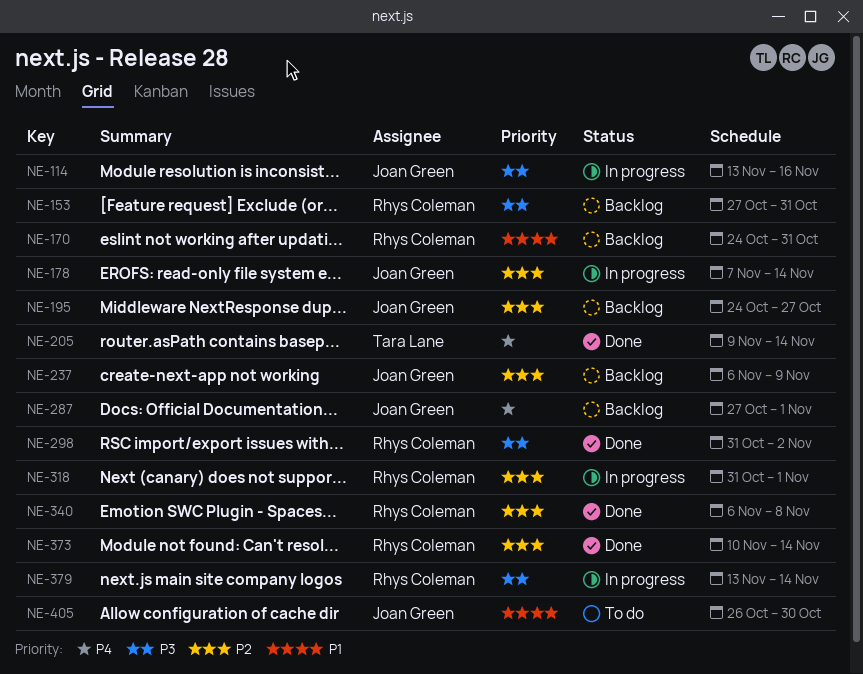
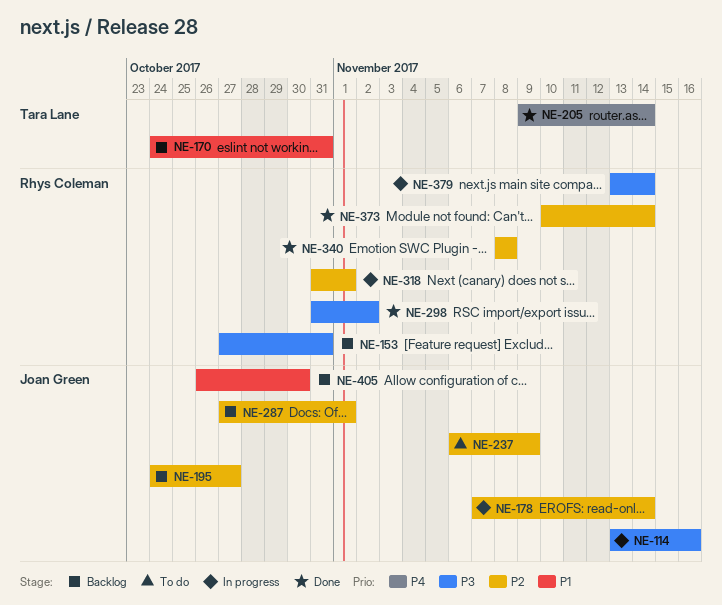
NE-170, owner: Rhys Coleman -> Tara Lane
NE-237, status: Backlog -> To do
NE-287, priority: P4 -> P2
NE-340, start: Nov 6 -> Nov 8
NE-405, status: To do -> Backlog

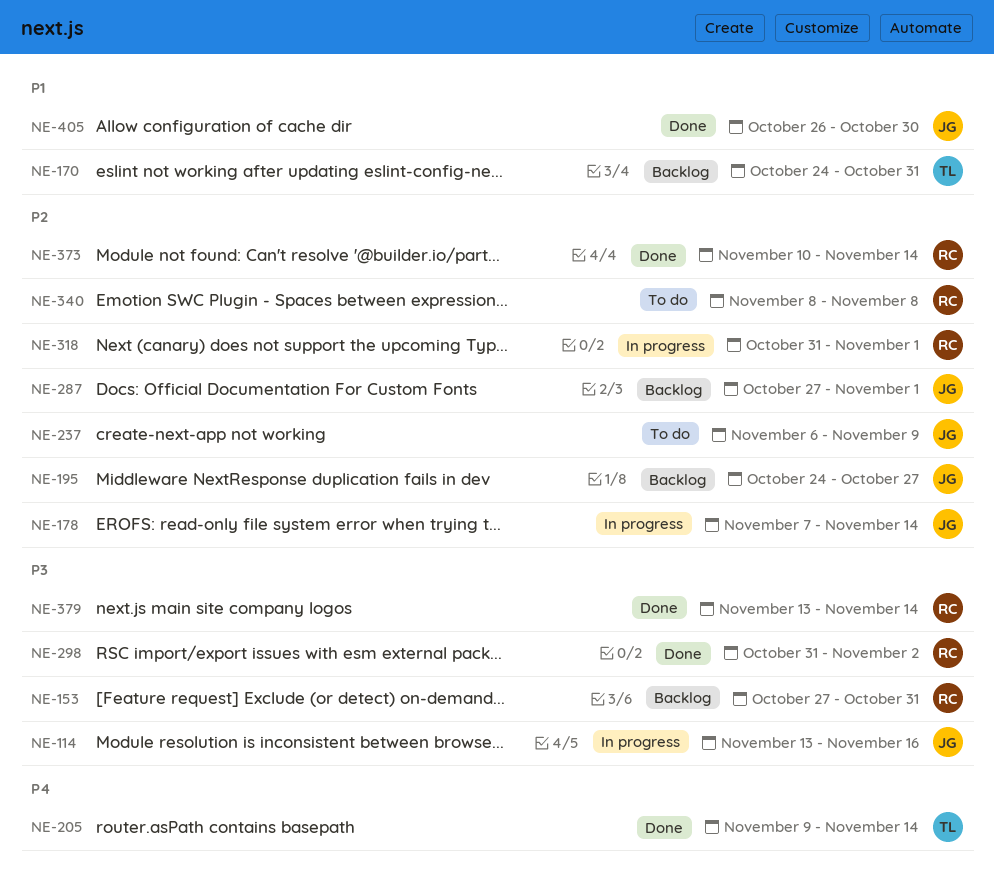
NE-340, status: Done -> To do
NE-379, status: In progress -> Done
NE-405, status: Backlog -> Done

